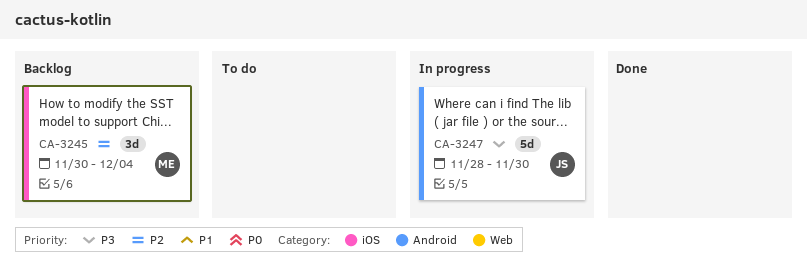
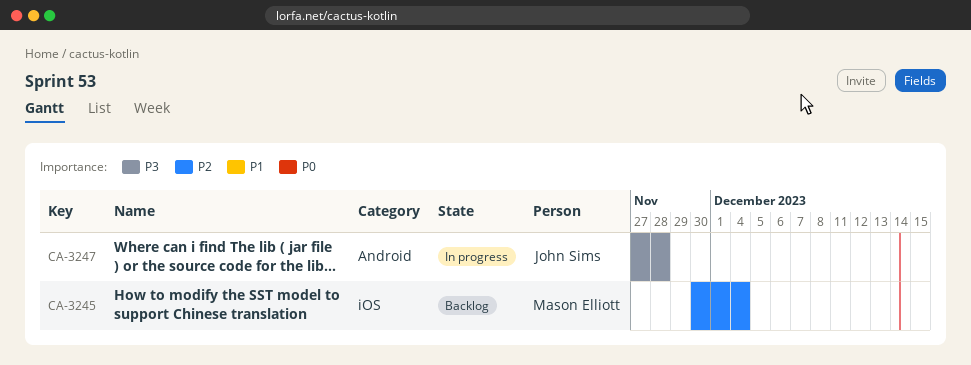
CA-3247, start: Nov 28 -> Nov 27
CA-3247, due: Nov 30 -> Nov 28

